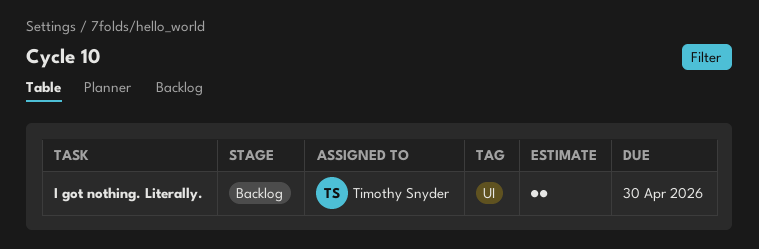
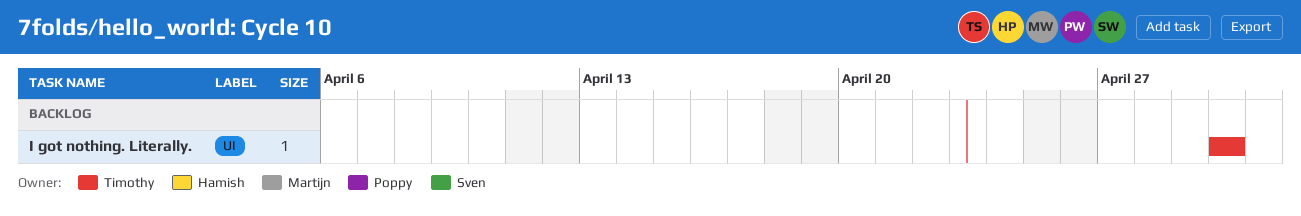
I got nothing. Literally., estimate: 2 -> 1

